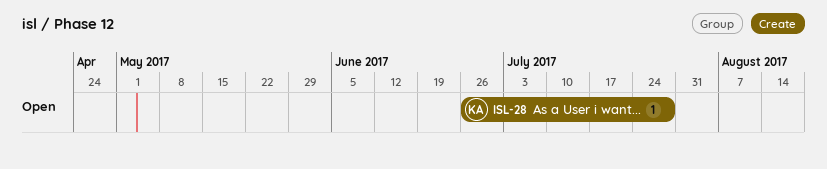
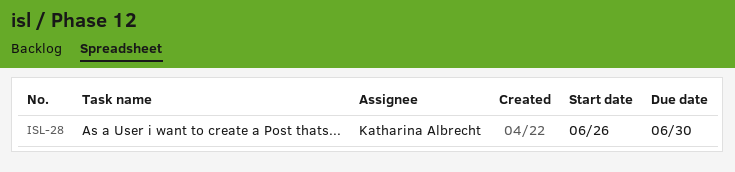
ISL-28, due: Jul 28 -> Jun 30

